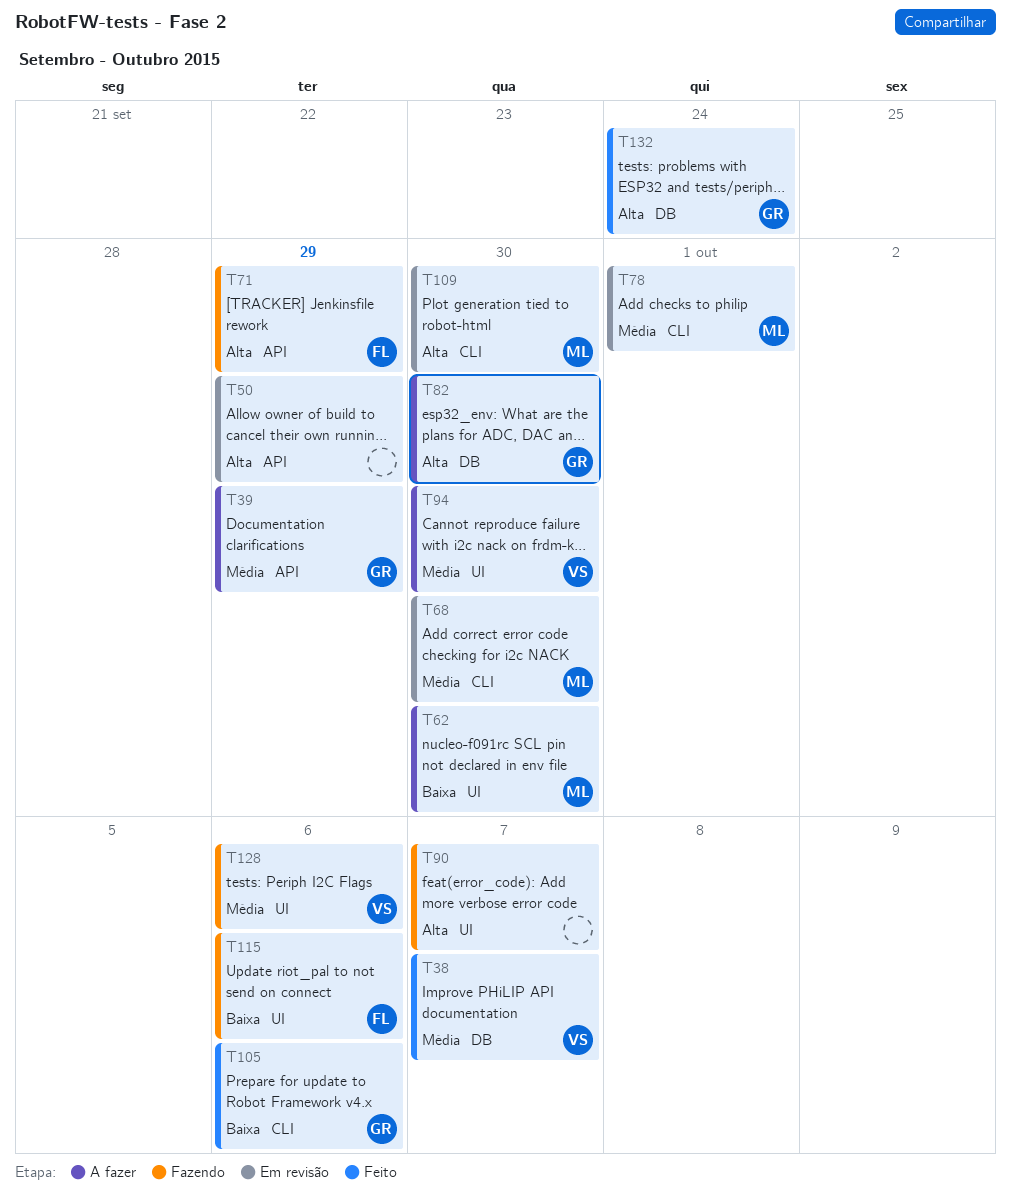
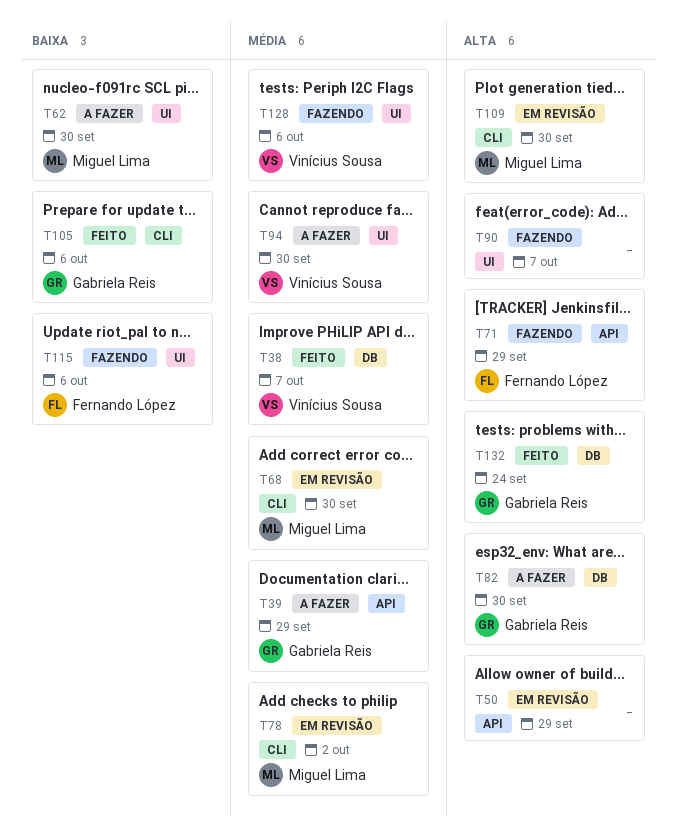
T78, due: Oct 1 -> Oct 2

